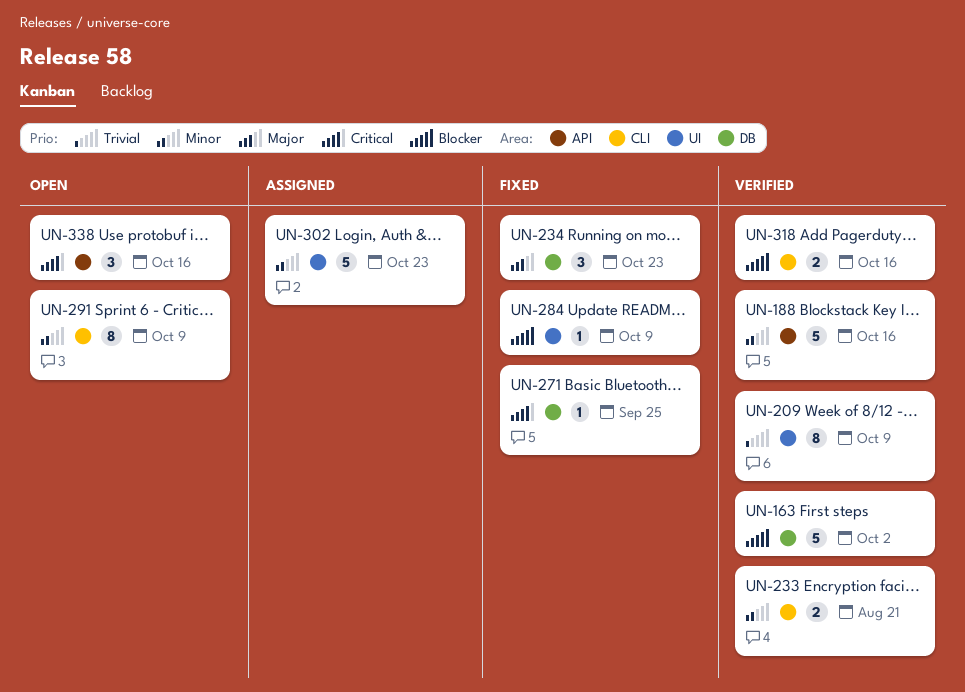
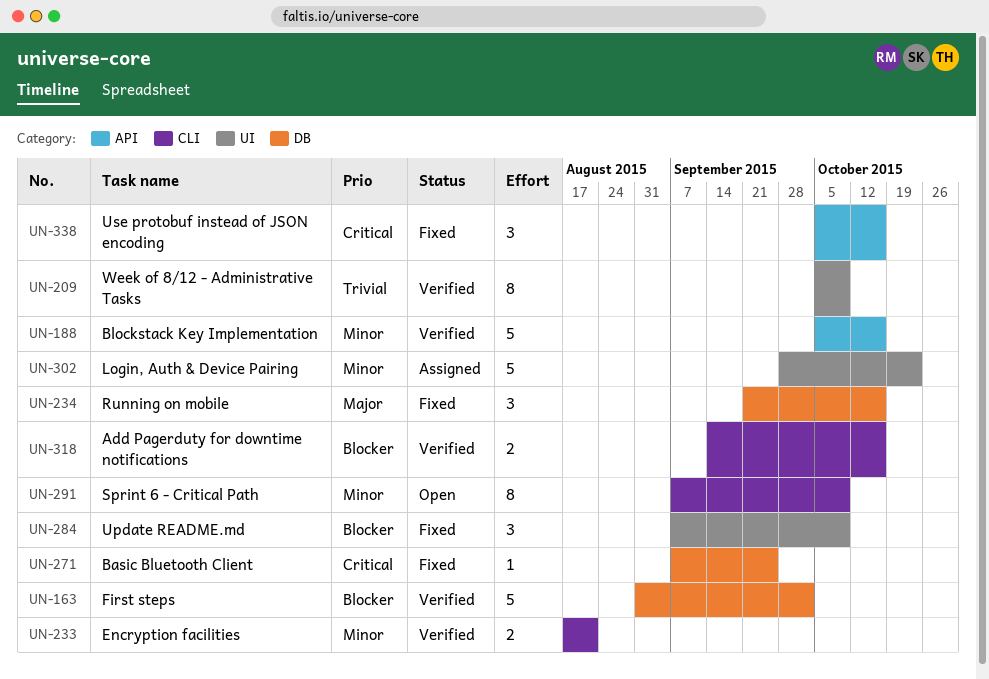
UN-234, due: Oct 23 -> Oct 16
UN-284, estimate: 1 -> 3
UN-338, status: Open -> Fixed

